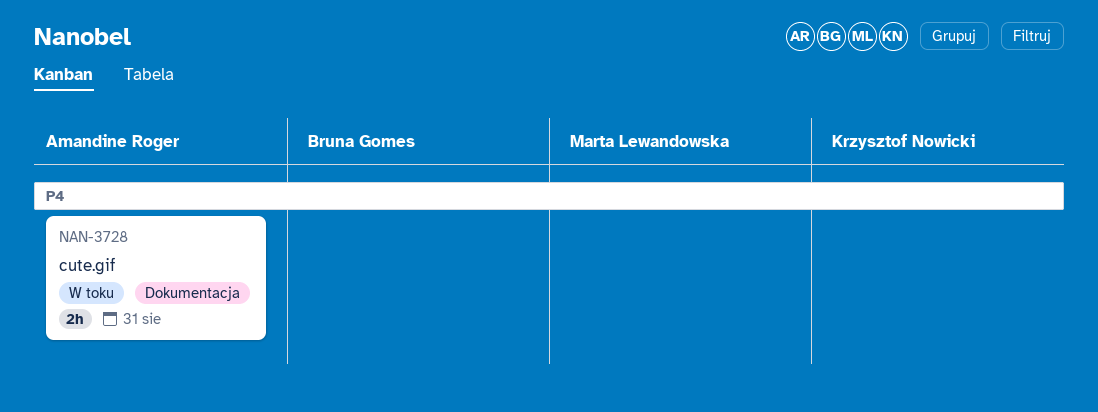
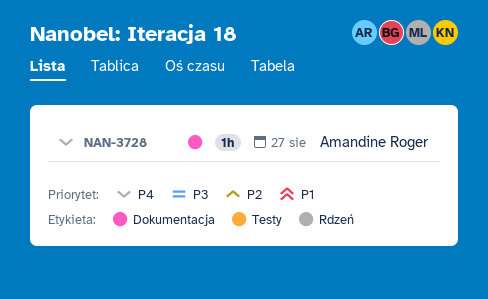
NAN-3728, estimate: 2h -> 1h
NAN-3728, due: Aug 31 -> Aug 27

